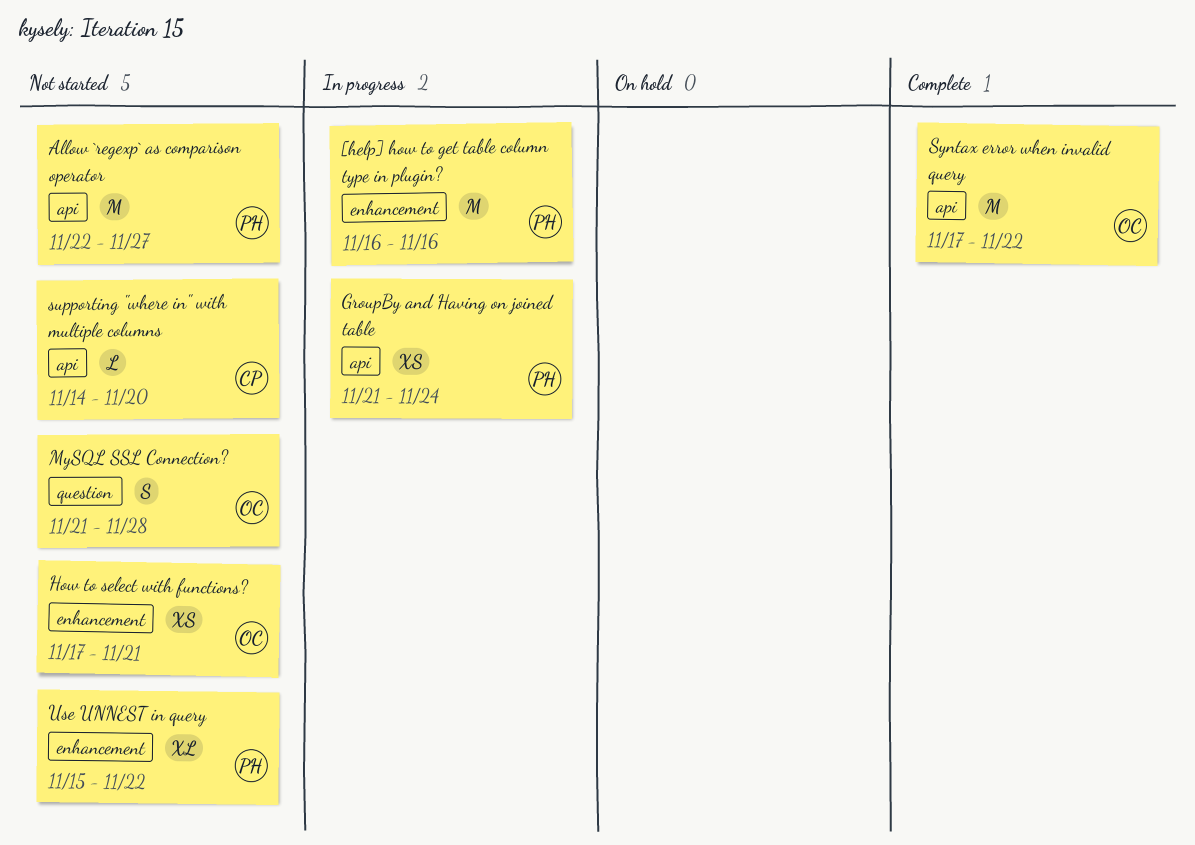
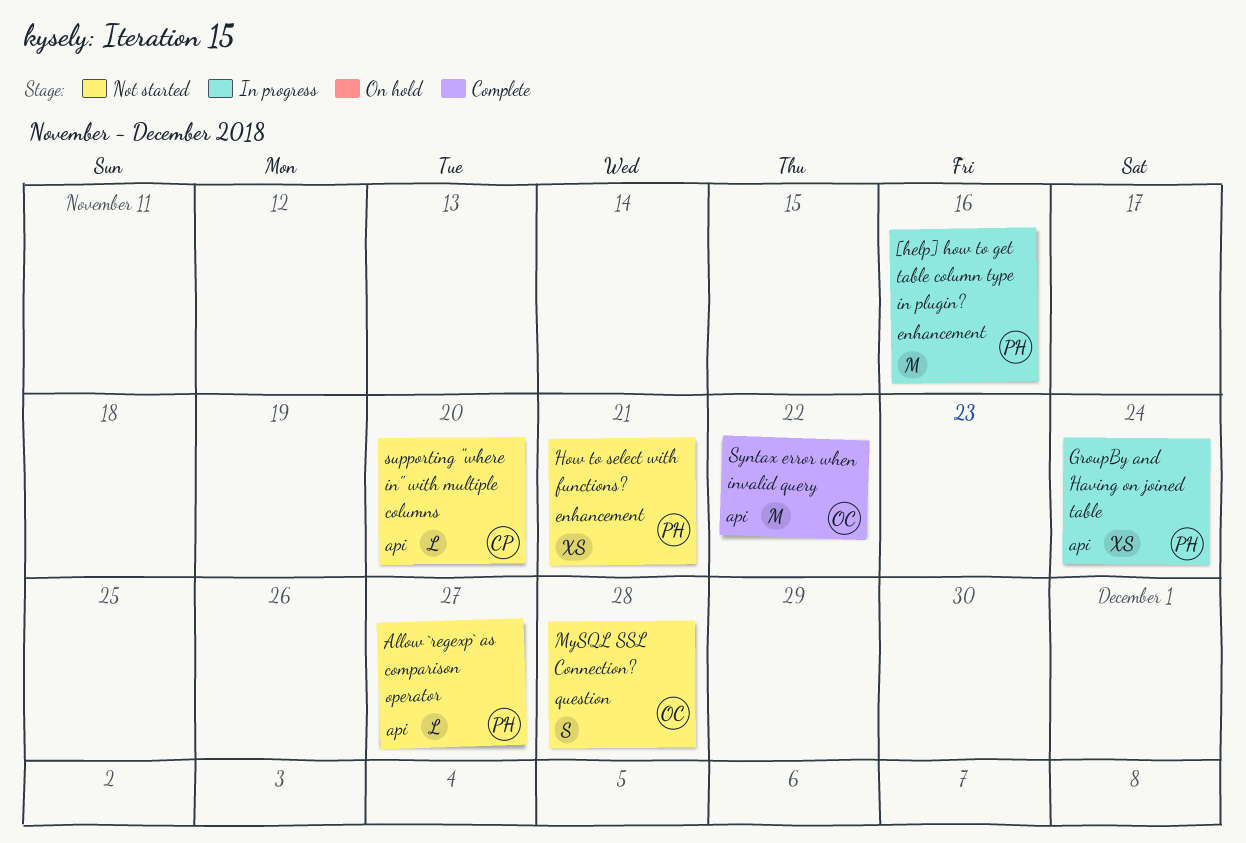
Allow `regexp` as comparison operator, estimate: M -> L
How to select with functions?, owner: OC -> PH
Use UNNEST in query: present -> none

